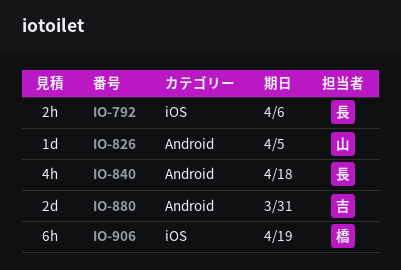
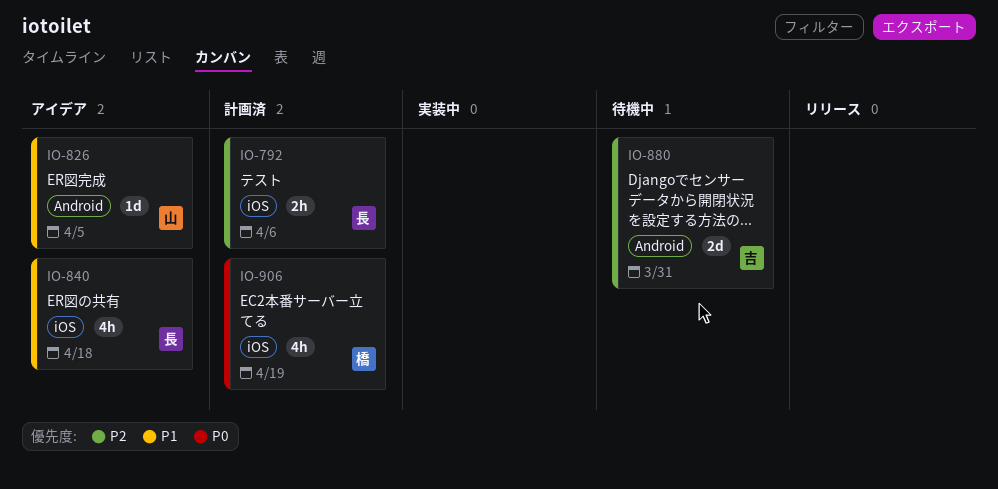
IO-840, label: Android -> iOS
IO-906, estimate: 6h -> 4h

